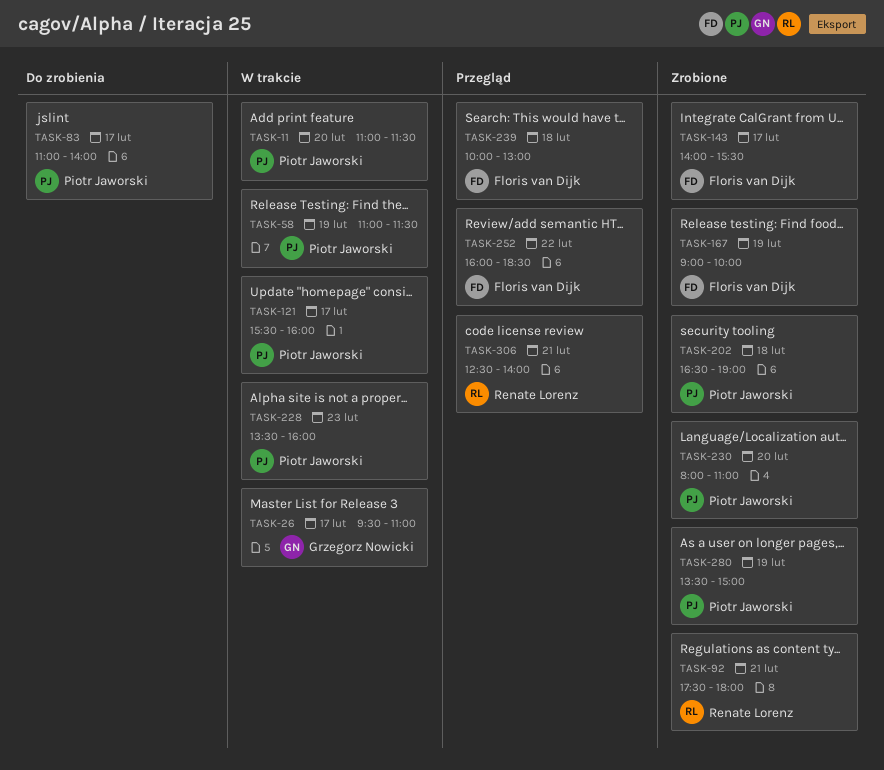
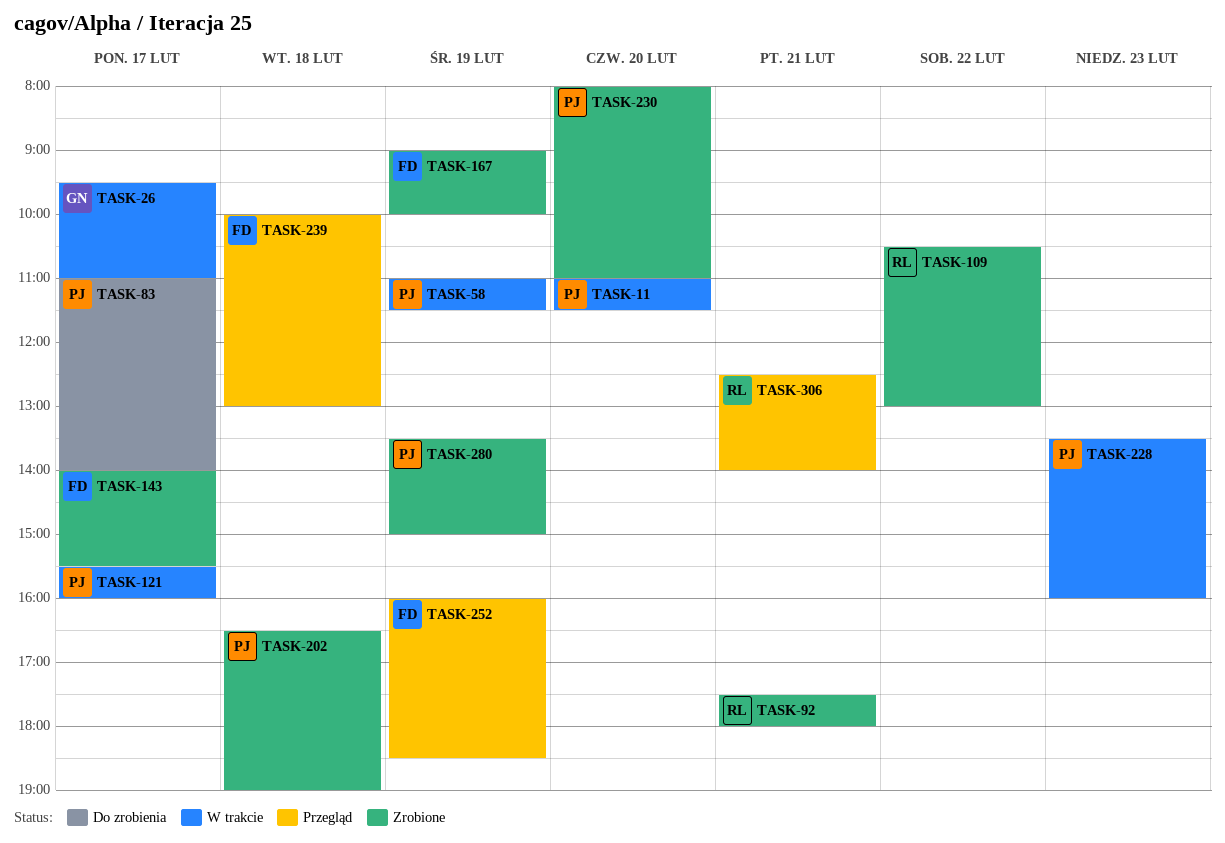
TASK-109: none -> present
TASK-252, day: Feb 22 -> Feb 19

